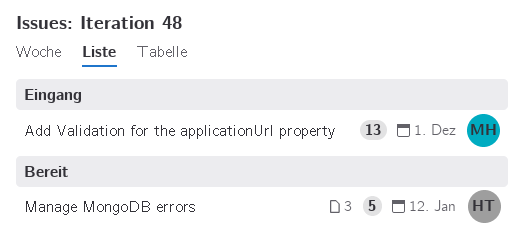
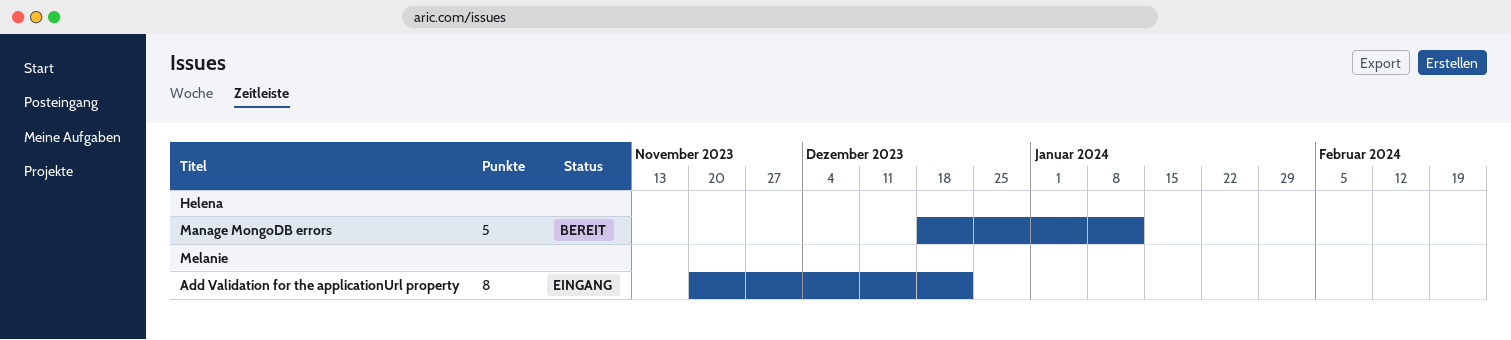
Add Validation for the applicationUrl property, estimate: 13 -> 8
Add Validation for the applicationUrl property, due: Dec 1 -> Dec 22

